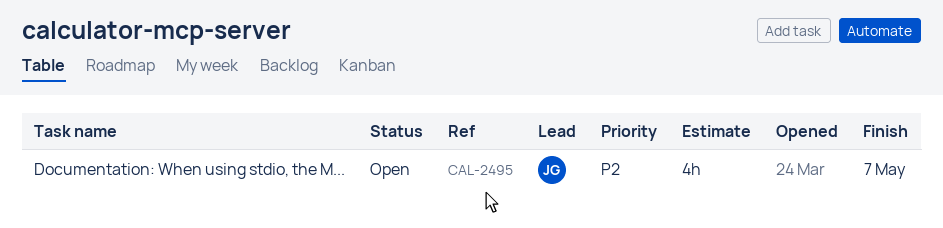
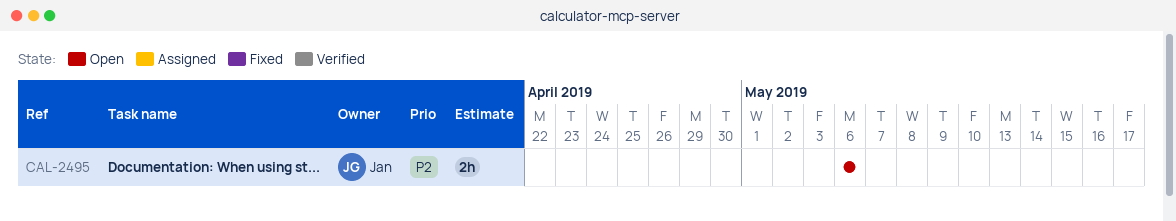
CAL-2495, estimate: 4h -> 2h
CAL-2495, due: May 7 -> May 6

